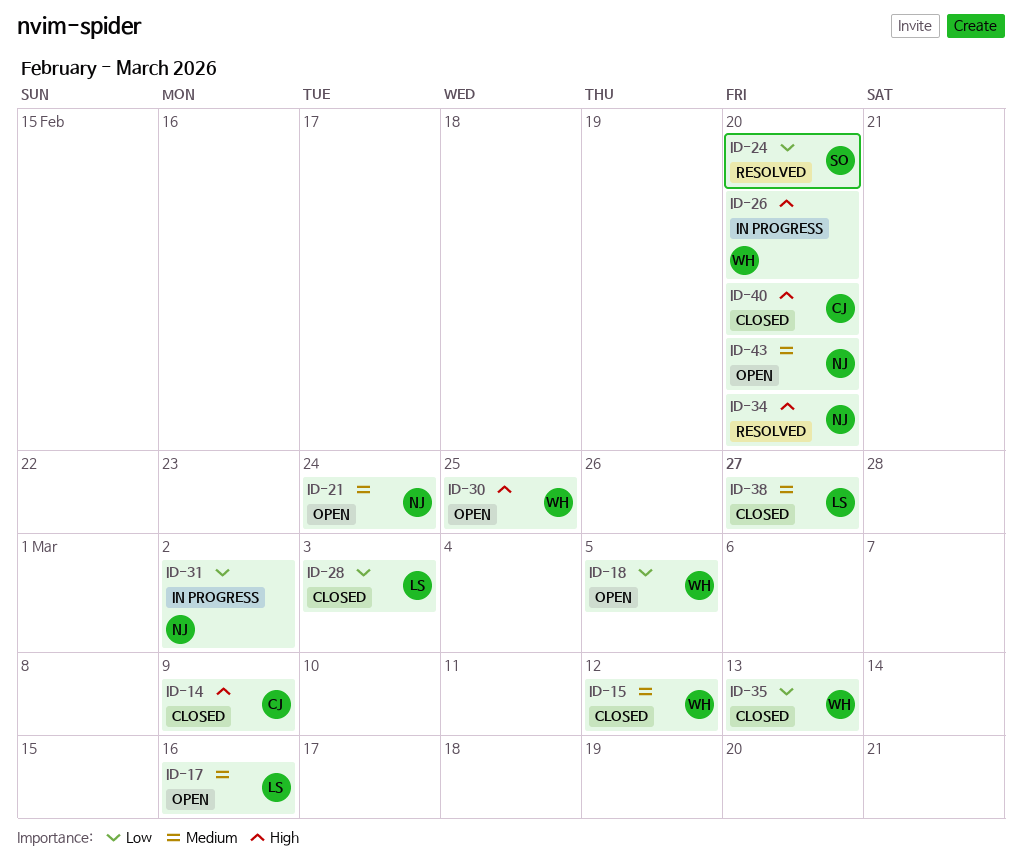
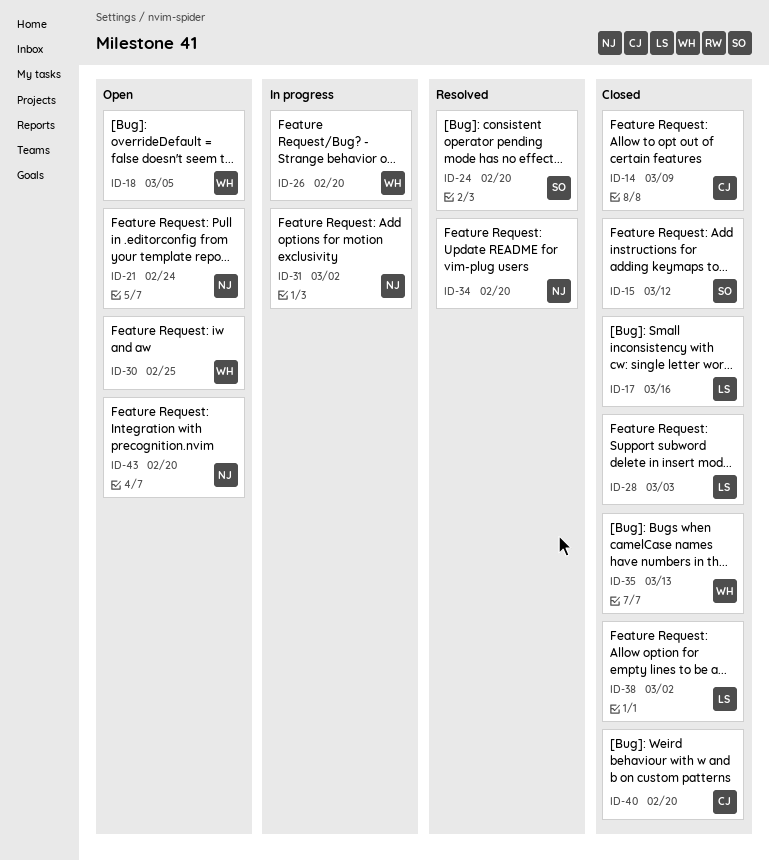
ID-15, owner: WH -> SO
ID-17, status: Open -> Closed
ID-38, due: Feb 27 -> Mar 2

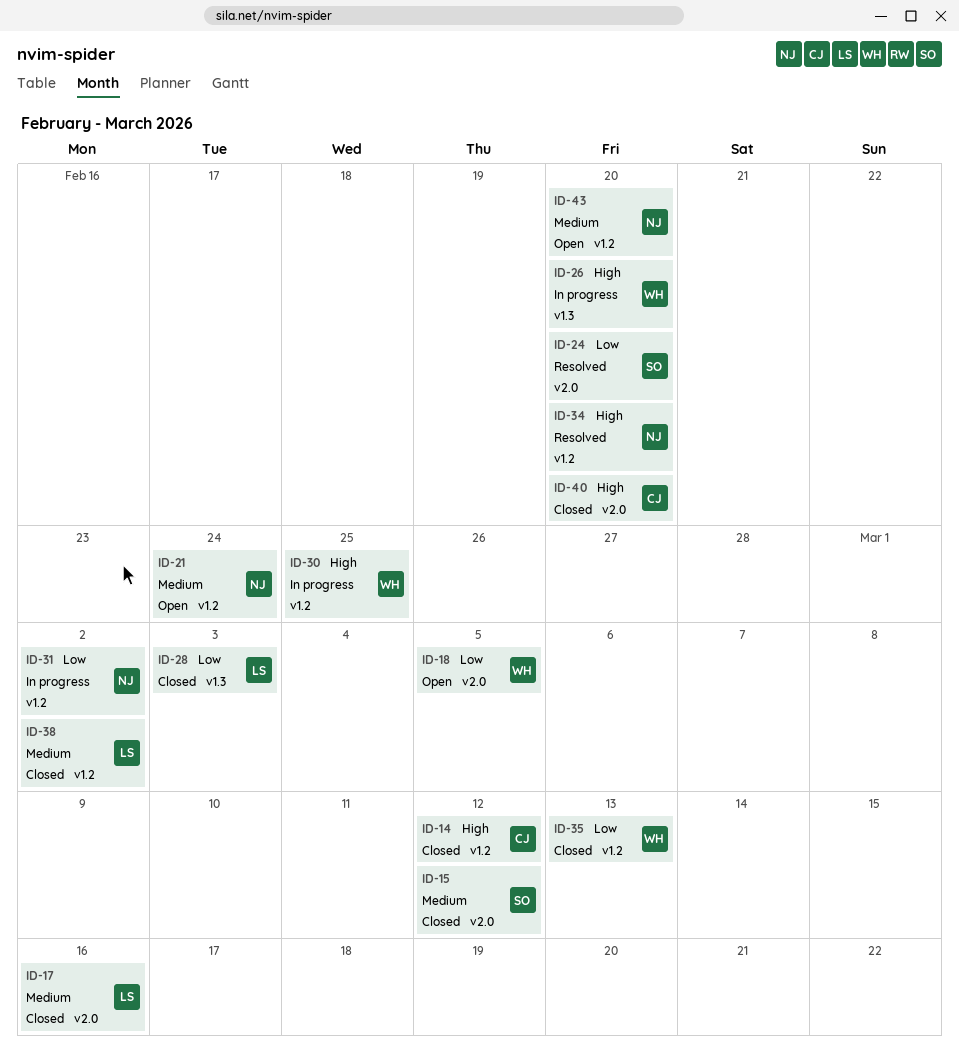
ID-14, due: Mar 9 -> Mar 12
ID-30, status: Open -> In progress

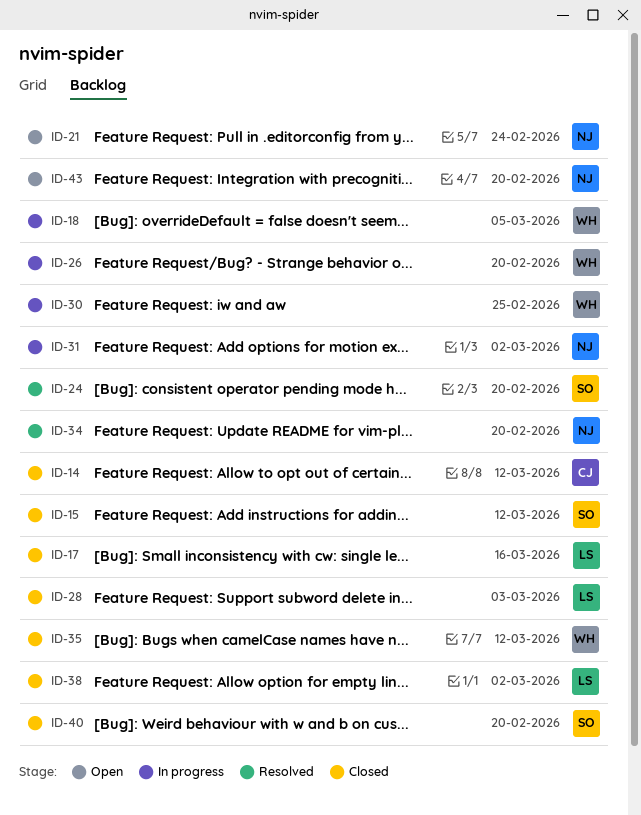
ID-18, status: Open -> In progress
ID-35, due: Mar 13 -> Mar 12
ID-40, owner: CJ -> SO

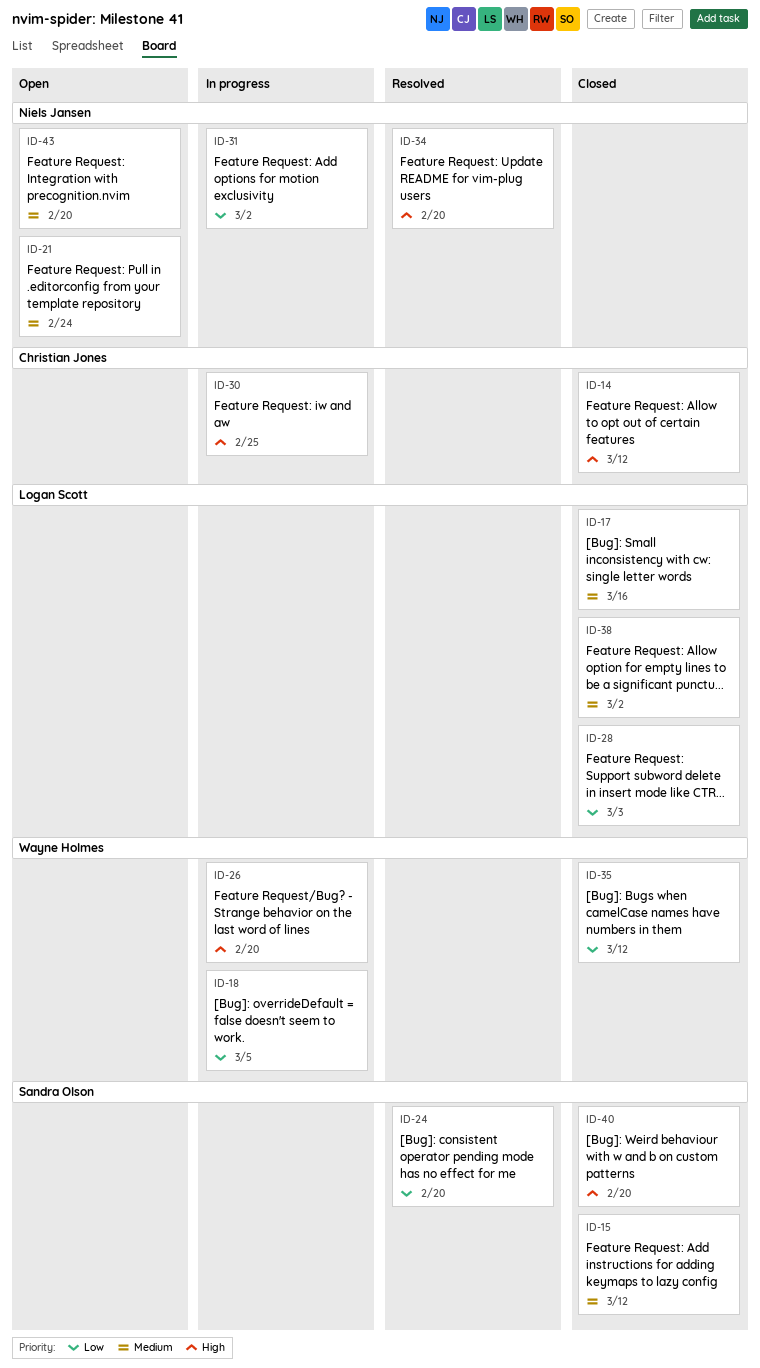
ID-30, owner: Wayne Holmes -> Christian Jones

